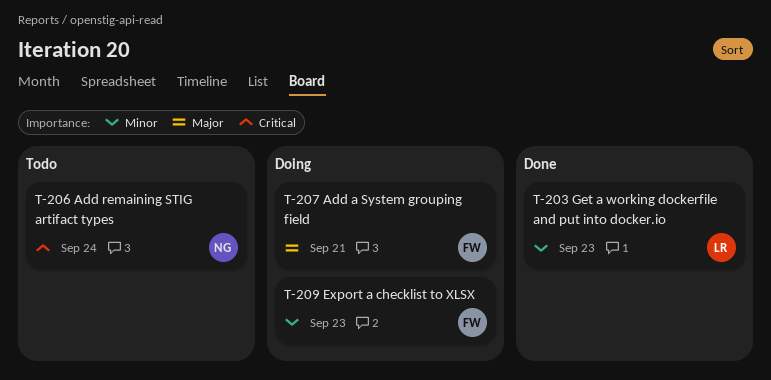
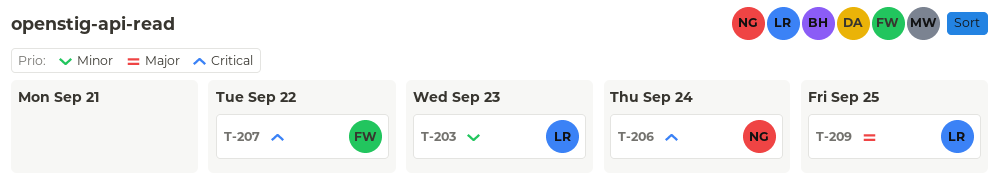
T-207, priority: Major -> Critical
T-207, due: Sep 21 -> Sep 22
T-209, owner: FW -> LR
T-209, priority: Minor -> Major
T-209, due: Sep 23 -> Sep 25

